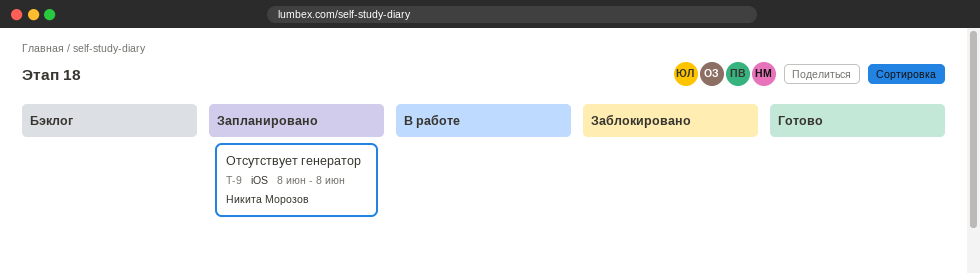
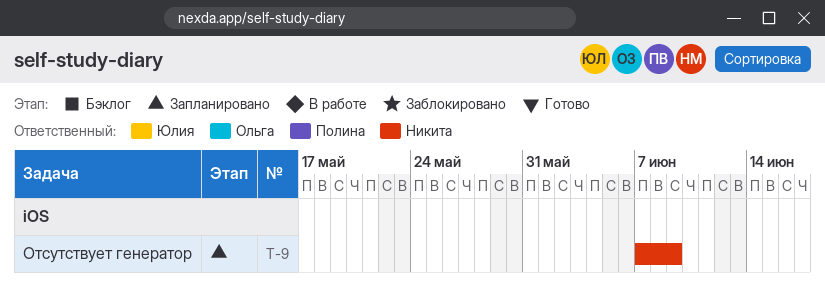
T-9, start: Jun 8 -> Jun 7
T-9, due: Jun 8 -> Jun 9

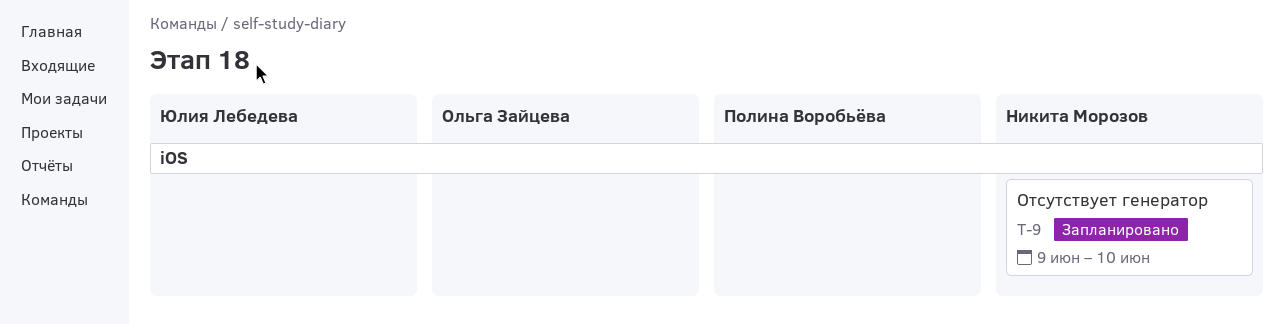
T-9, start: Jun 7 -> Jun 9
T-9, due: Jun 9 -> Jun 10

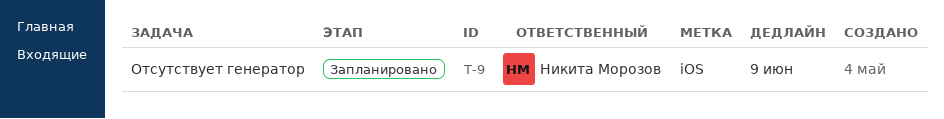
T-9, due: Jun 10 -> Jun 9

